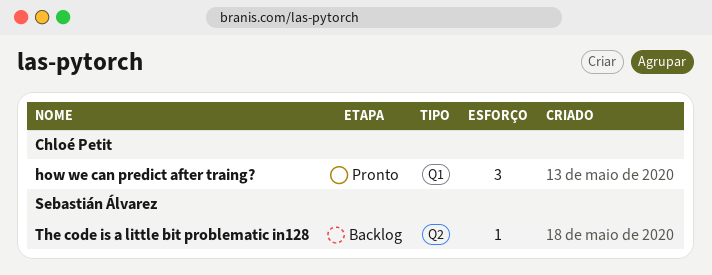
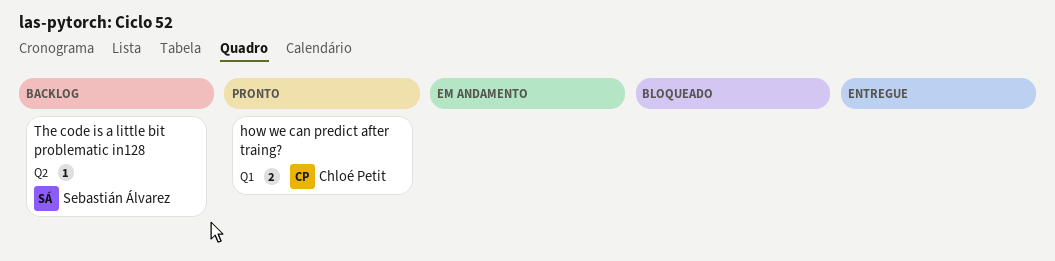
how we can predict after traing?, estimate: 3 -> 2

